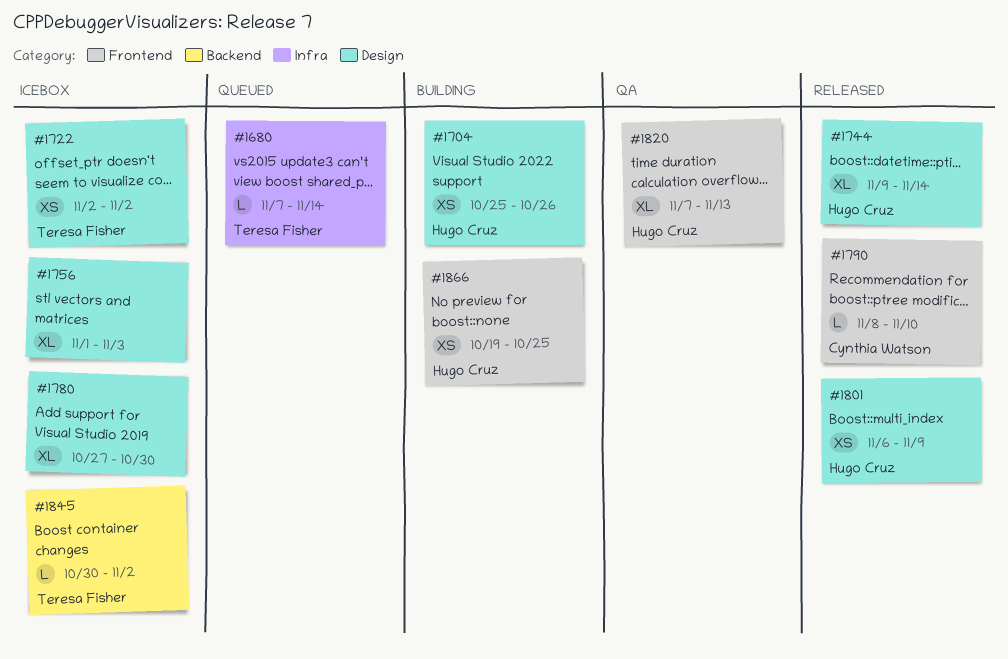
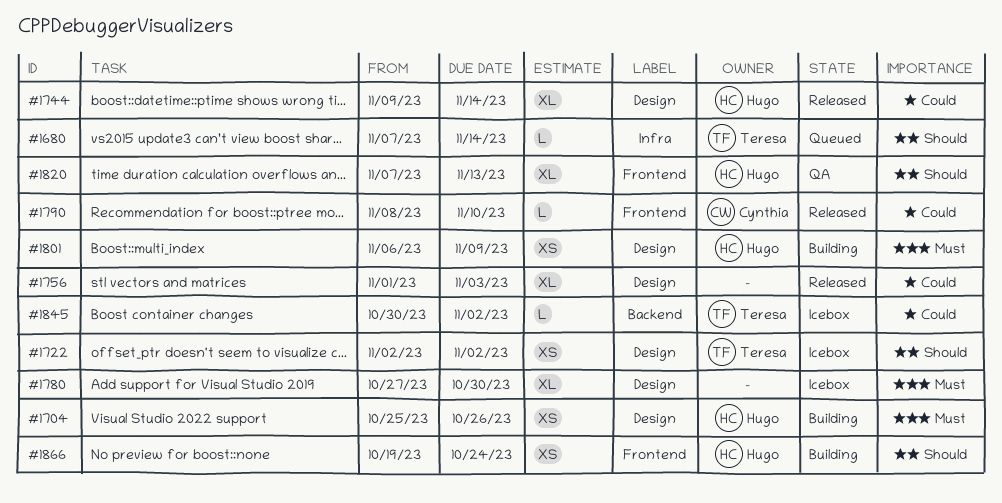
#1756, status: Icebox -> Released
#1801, status: Released -> Building
#1866, due: Oct 25 -> Oct 24

